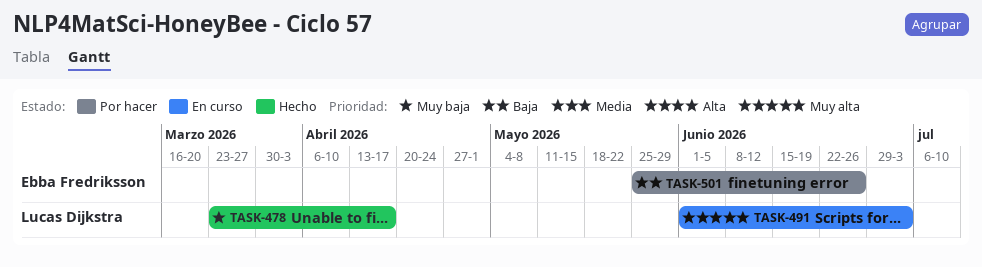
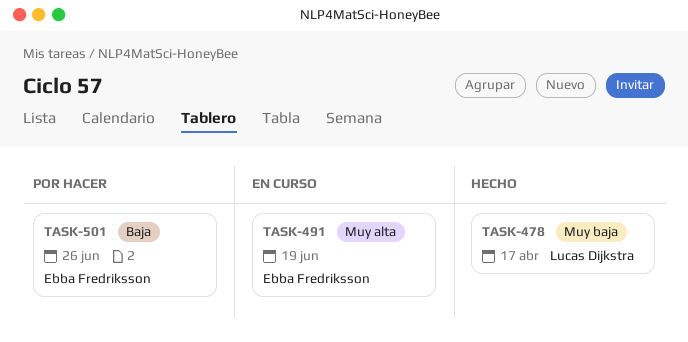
TASK-491, owner: Lucas Dijkstra -> Ebba Fredriksson
TASK-491, due: Jul 3 -> Jun 19

